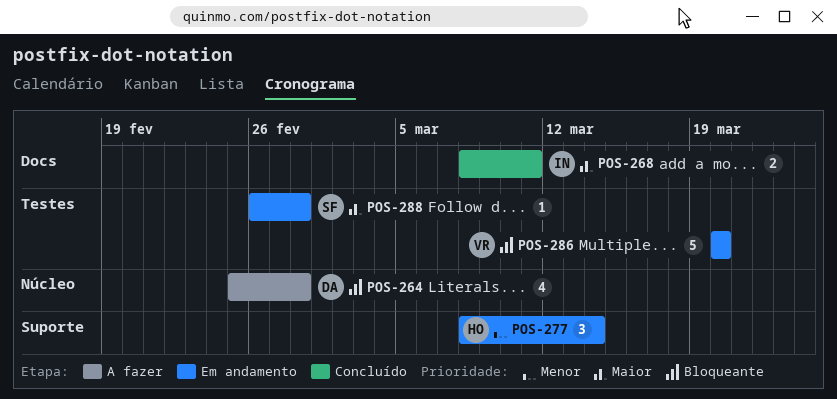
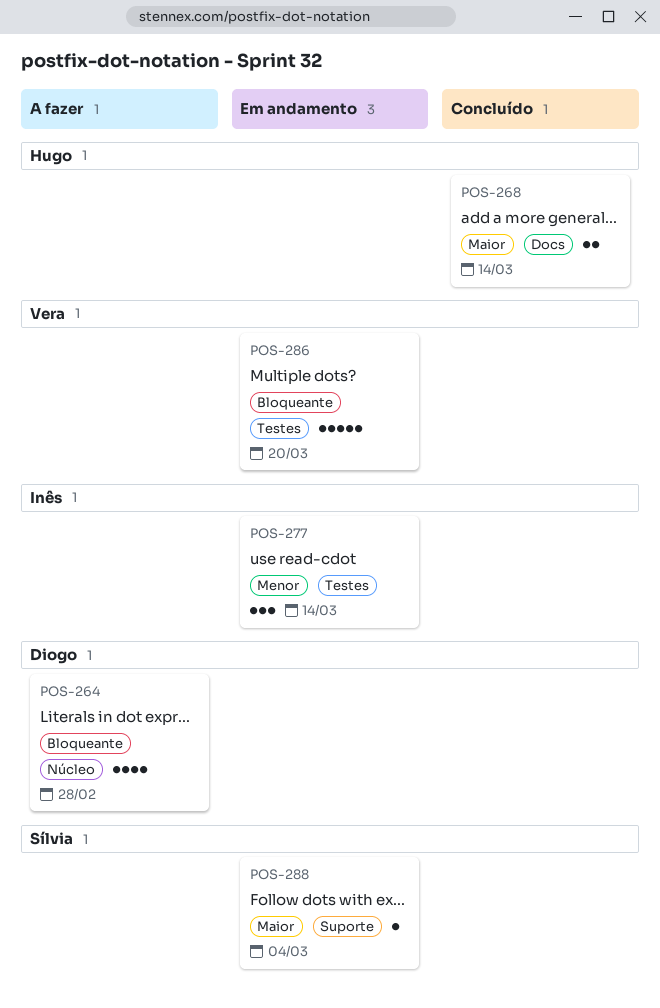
POS-268, owner: Inês -> Hugo
POS-268, due: Mar 11 -> Mar 14
POS-277, owner: Hugo -> Inês
POS-277, label: Suporte -> Testes
POS-288, label: Testes -> Suporte
POS-288, due: Feb 28 -> Mar 4

